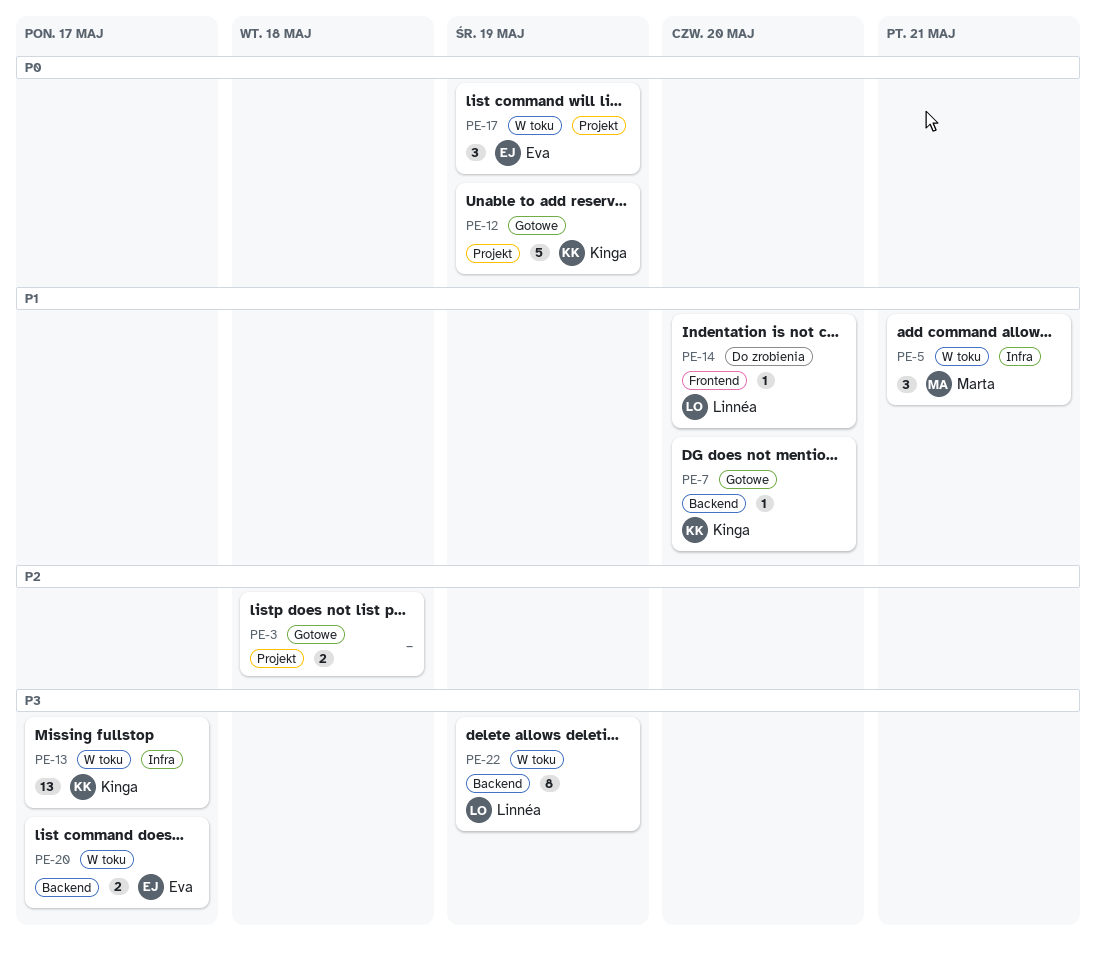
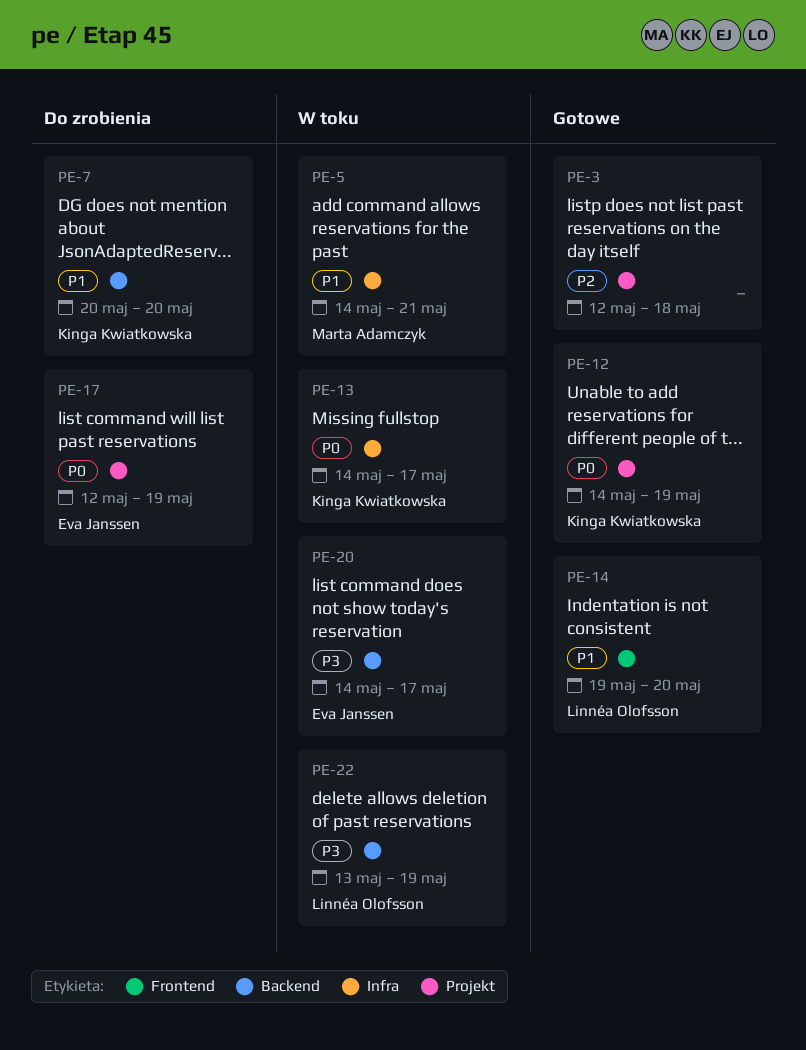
PE-7, status: Gotowe -> Do zrobienia
PE-13, priority: P3 -> P0
PE-14, status: Do zrobienia -> Gotowe
PE-17, status: W toku -> Do zrobienia

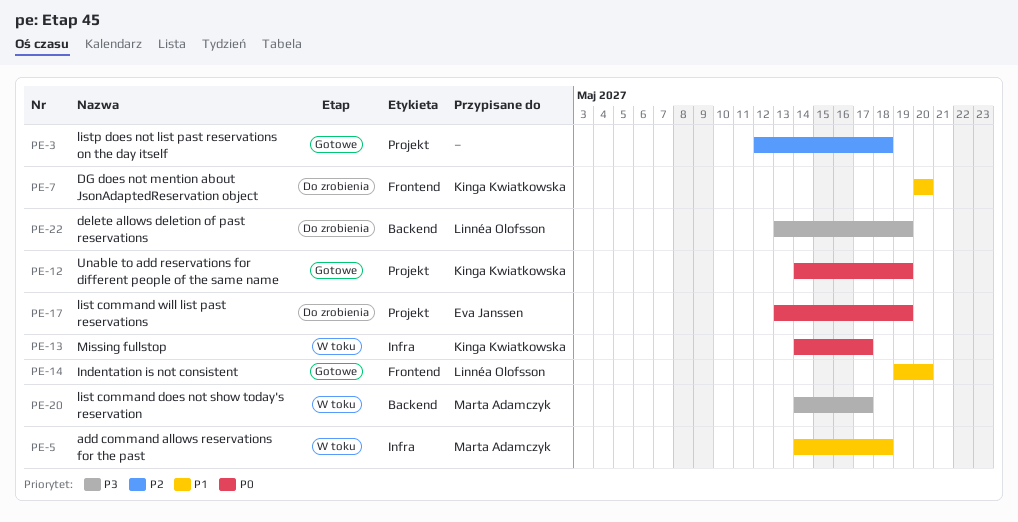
PE-5, due: May 21 -> May 18
PE-7, label: Backend -> Frontend
PE-17, start: May 12 -> May 13
PE-20, owner: Eva Janssen -> Marta Adamczyk
PE-22, status: W toku -> Do zrobienia

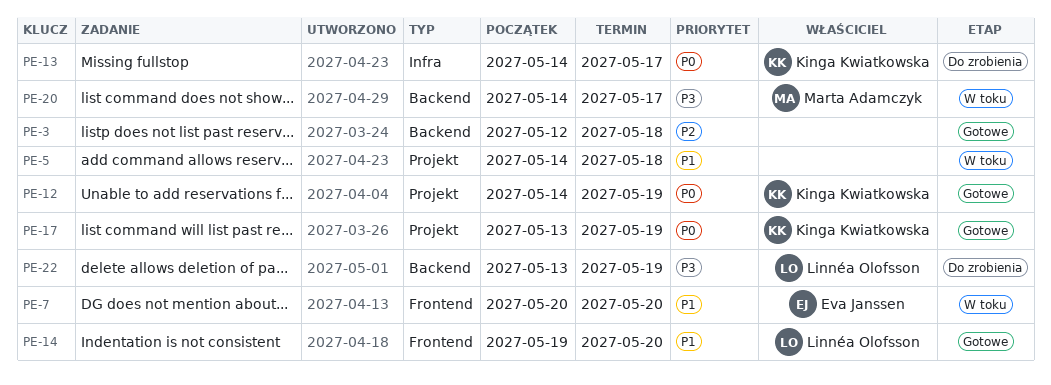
PE-3, label: Projekt -> Backend
PE-5, owner: Marta Adamczyk -> none
PE-5, label: Infra -> Projekt
PE-7, status: Do zrobienia -> W toku
PE-7, owner: Kinga Kwiatkowska -> Eva Janssen
PE-13, status: W toku -> Do zrobienia
PE-17, status: Do zrobienia -> Gotowe
PE-17, owner: Eva Janssen -> Kinga Kwiatkowska

